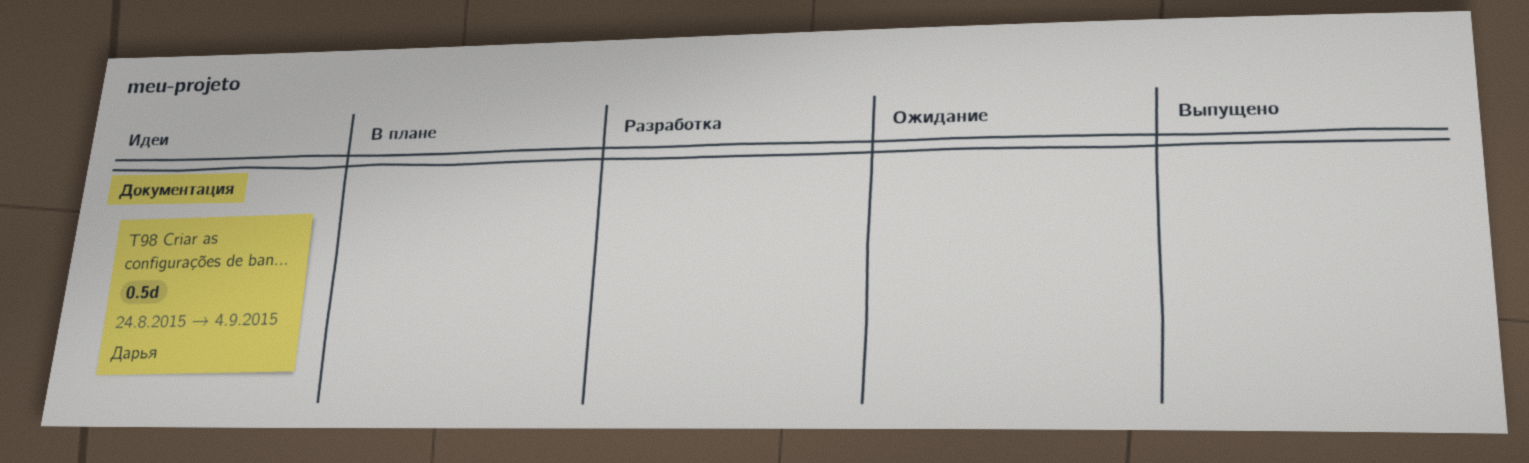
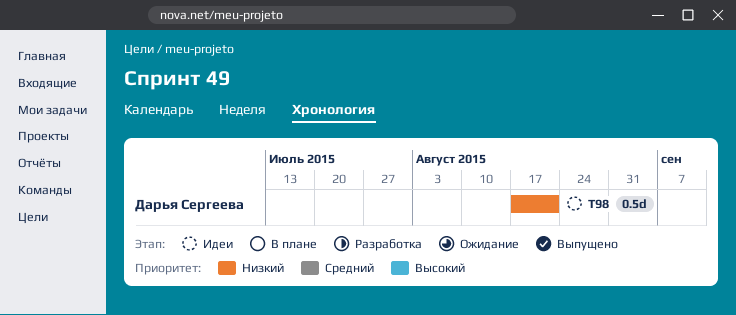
T98, start: Aug 24 -> Aug 17
T98, due: Sep 4 -> Aug 21

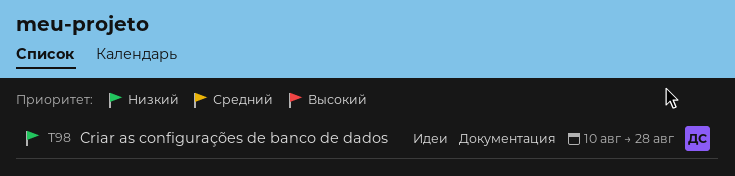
T98, start: Aug 17 -> Aug 10
T98, due: Aug 21 -> Aug 28

